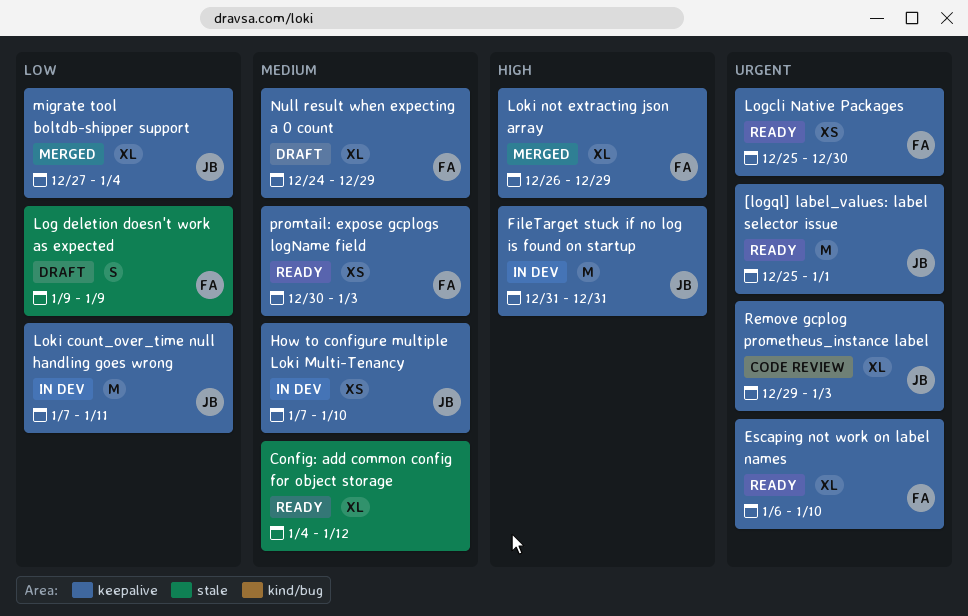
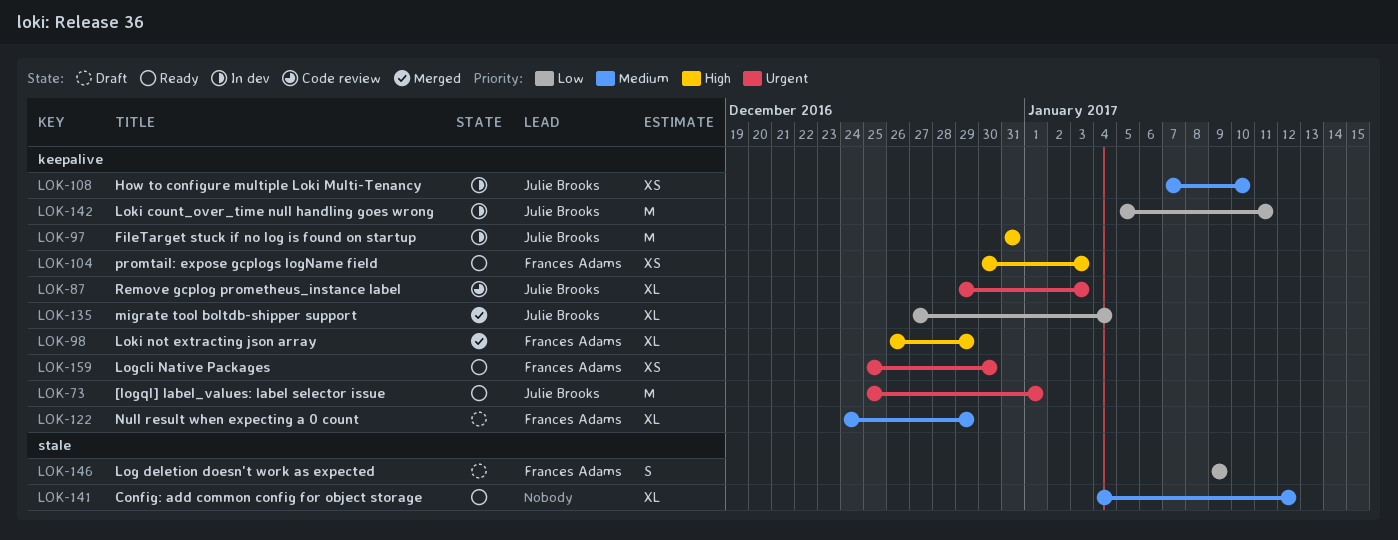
Escaping not work on label names: present -> none
Loki count_over_time null handling goes wrong, start: Jan 7 -> Jan 5
promtail: expose gcplogs logName field, priority: Medium -> High

